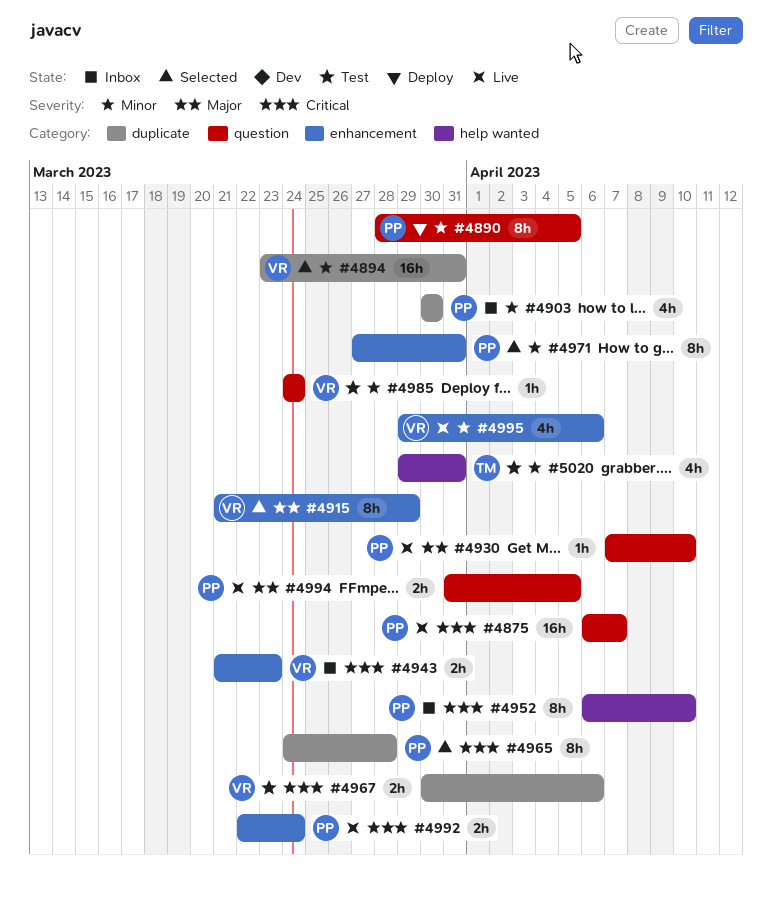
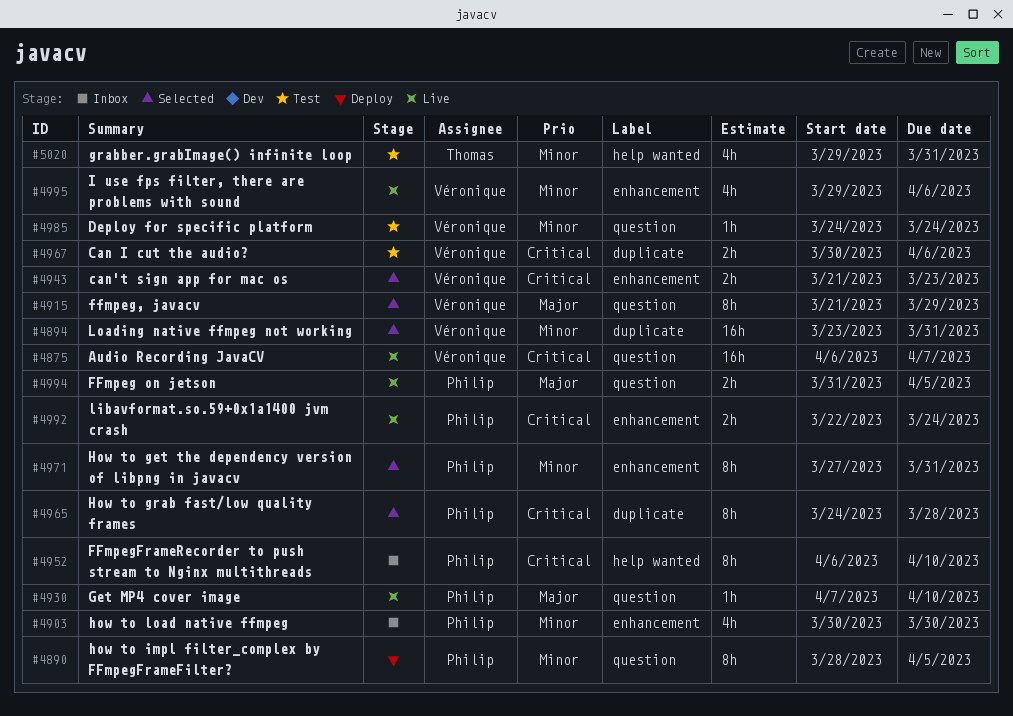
#4875, owner: Philip -> Véronique
#4903, label: duplicate -> enhancement
#4915, label: enhancement -> question
#4943, status: Inbox -> Selected

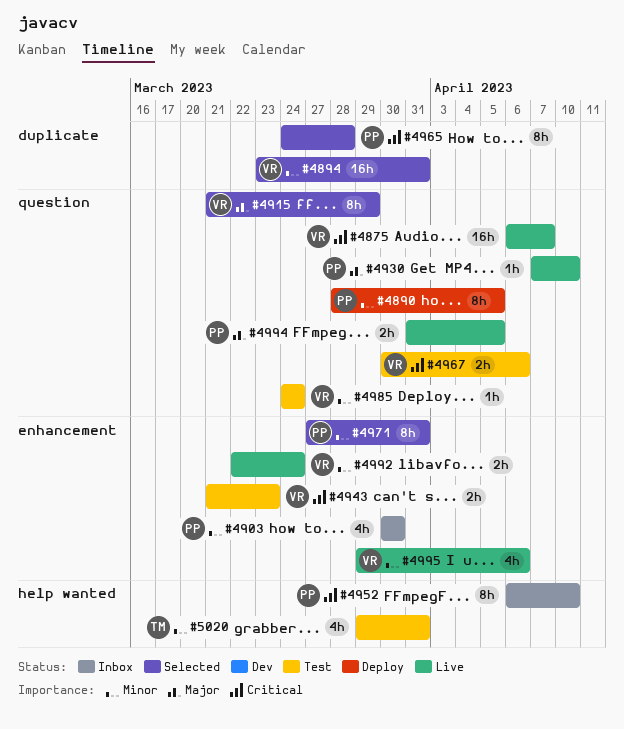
#4943, status: Selected -> Test
#4967, label: duplicate -> question
#4992, owner: Philip -> Véronique
#4992, priority: Critical -> Minor

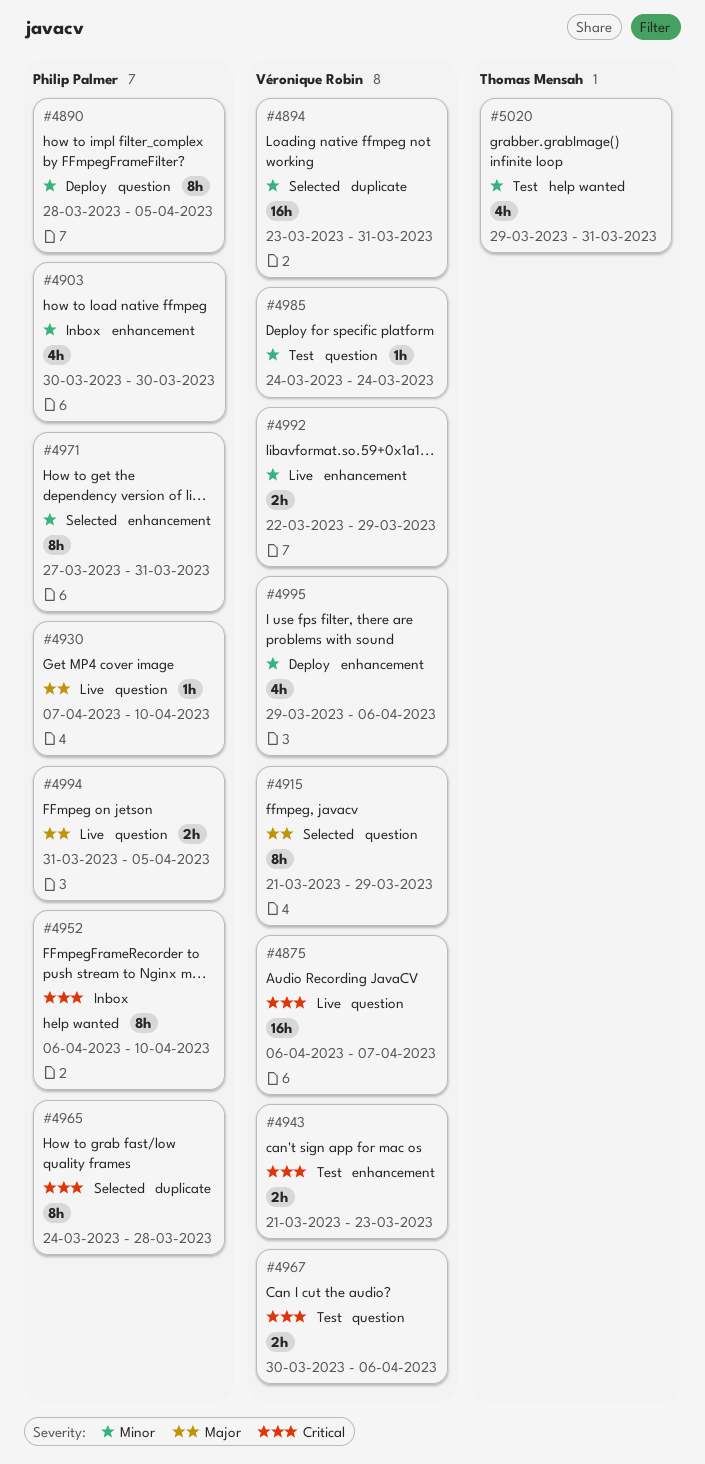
#4992, due: Mar 24 -> Mar 29
#4995, status: Live -> Deploy

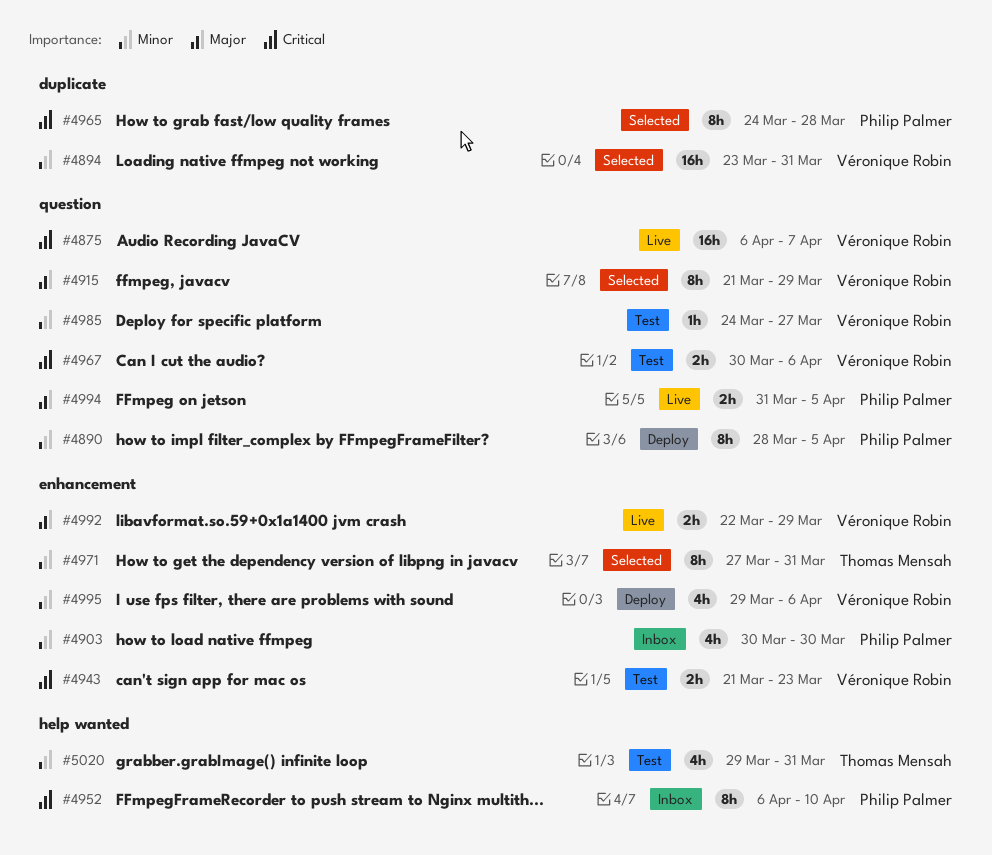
#4930: present -> none
#4971, owner: Philip Palmer -> Thomas Mensah
#4985, due: Mar 24 -> Mar 27
#4992, priority: Minor -> Major

